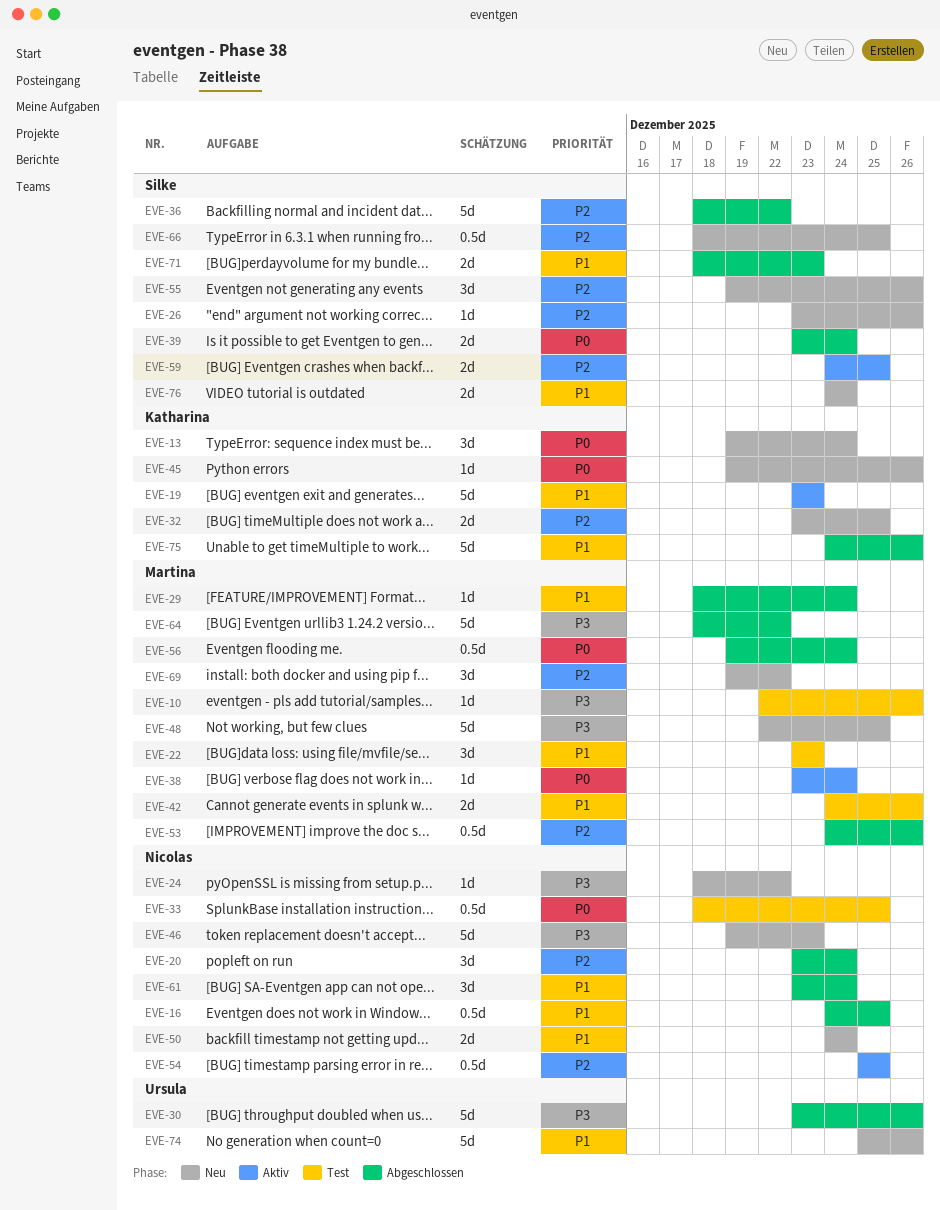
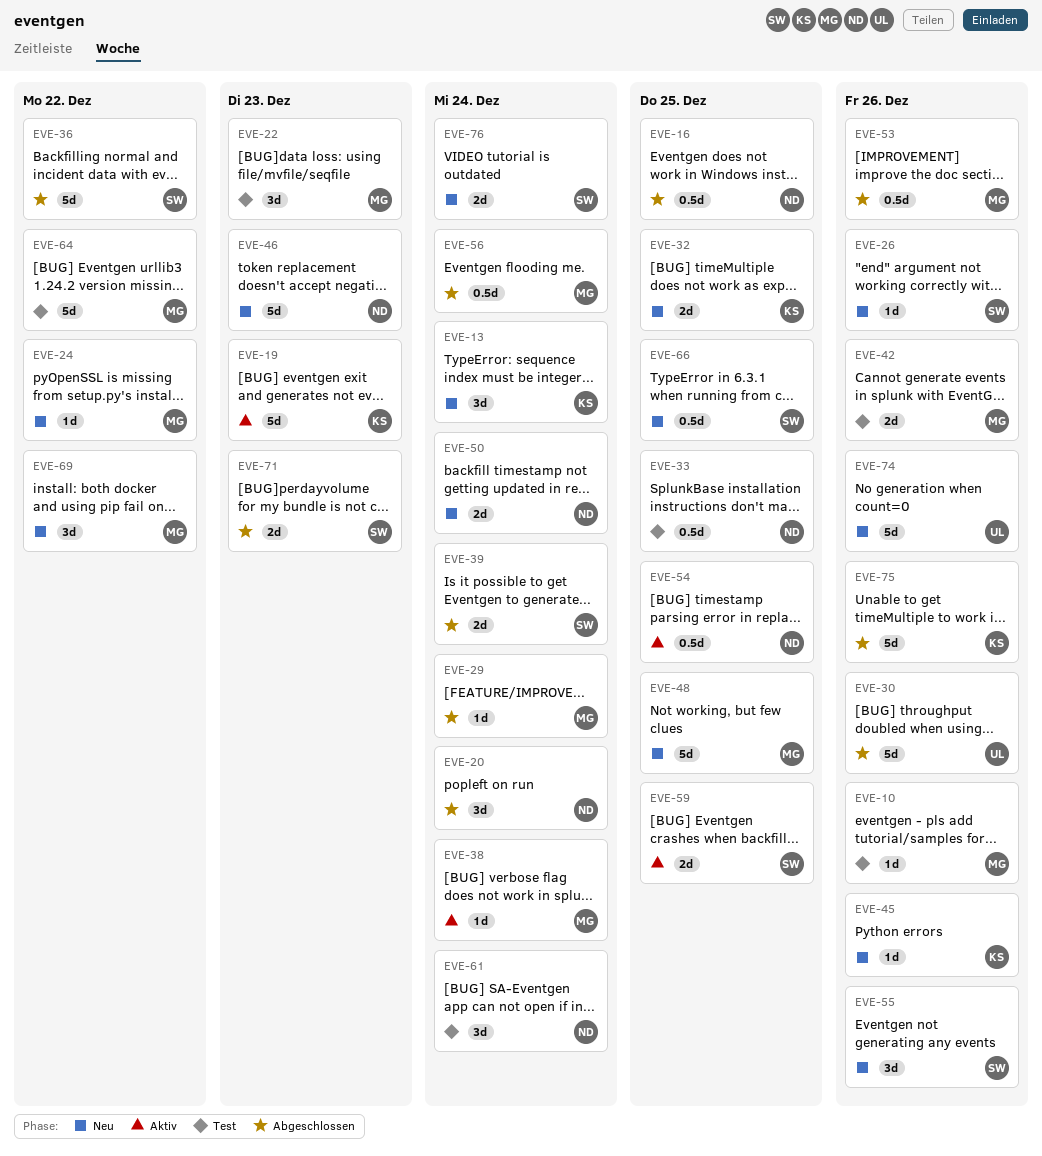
EVE-24, owner: Nicolas -> Martina
EVE-61, status: Abgeschlossen -> Test
EVE-64, status: Abgeschlossen -> Test

